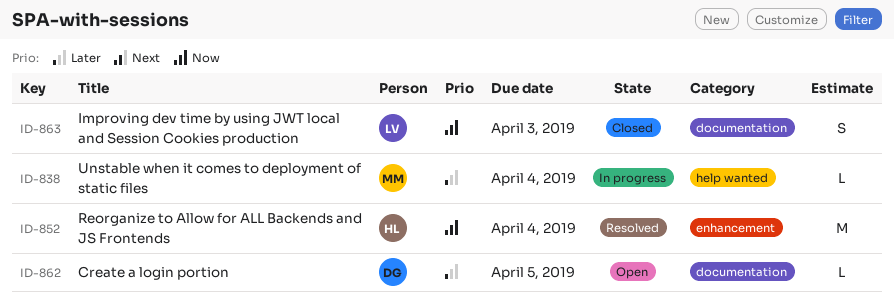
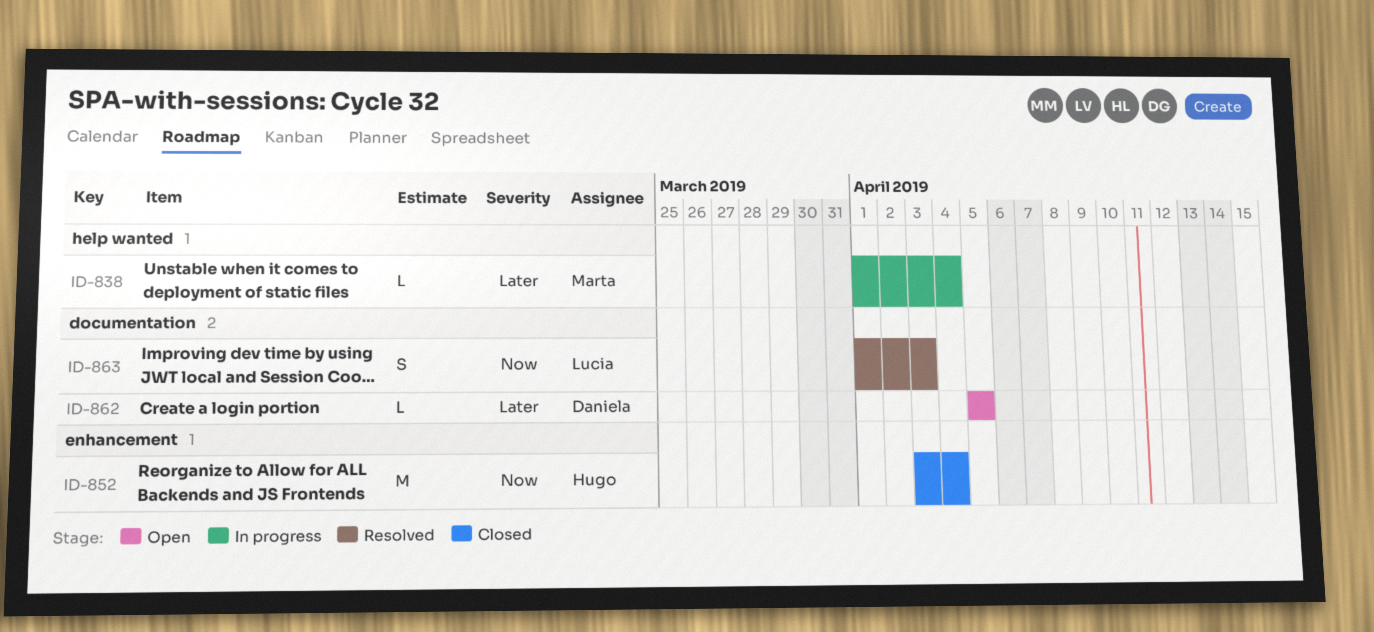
ID-852, status: Resolved -> Closed
ID-863, status: Closed -> Resolved

